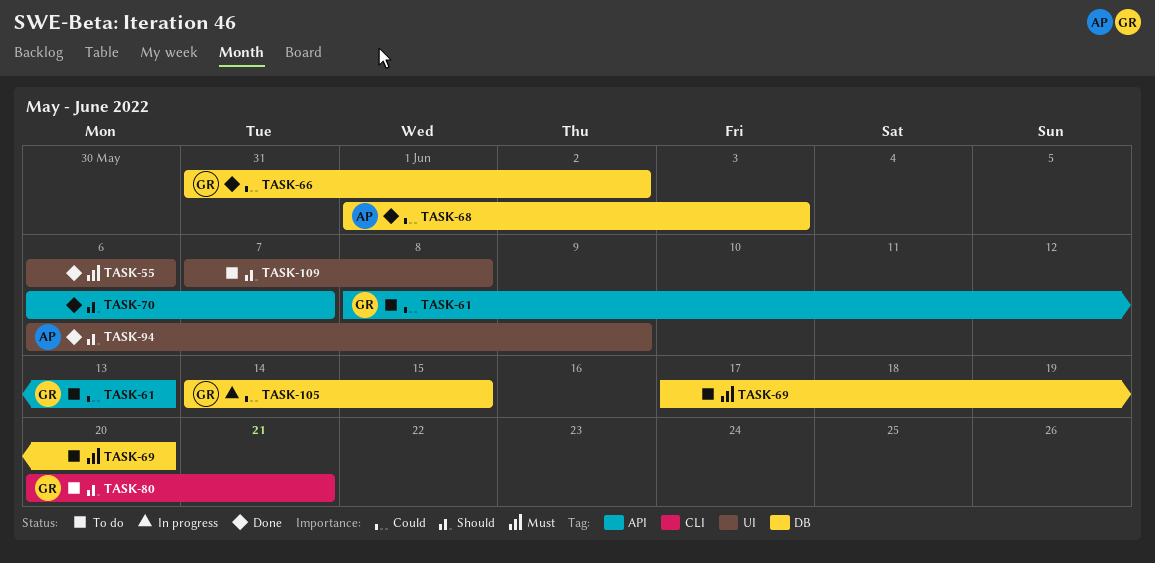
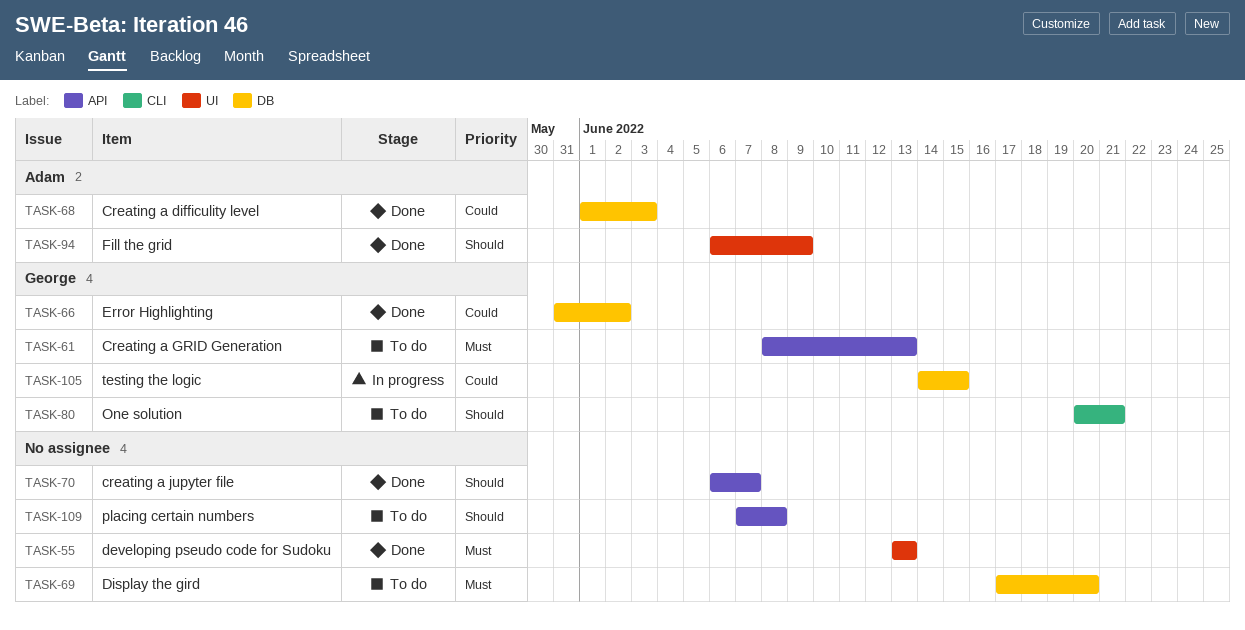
TASK-55, start: Jun 6 -> Jun 13
TASK-55, due: Jun 6 -> Jun 13
TASK-61, priority: Could -> Must
TASK-109, label: UI -> API

